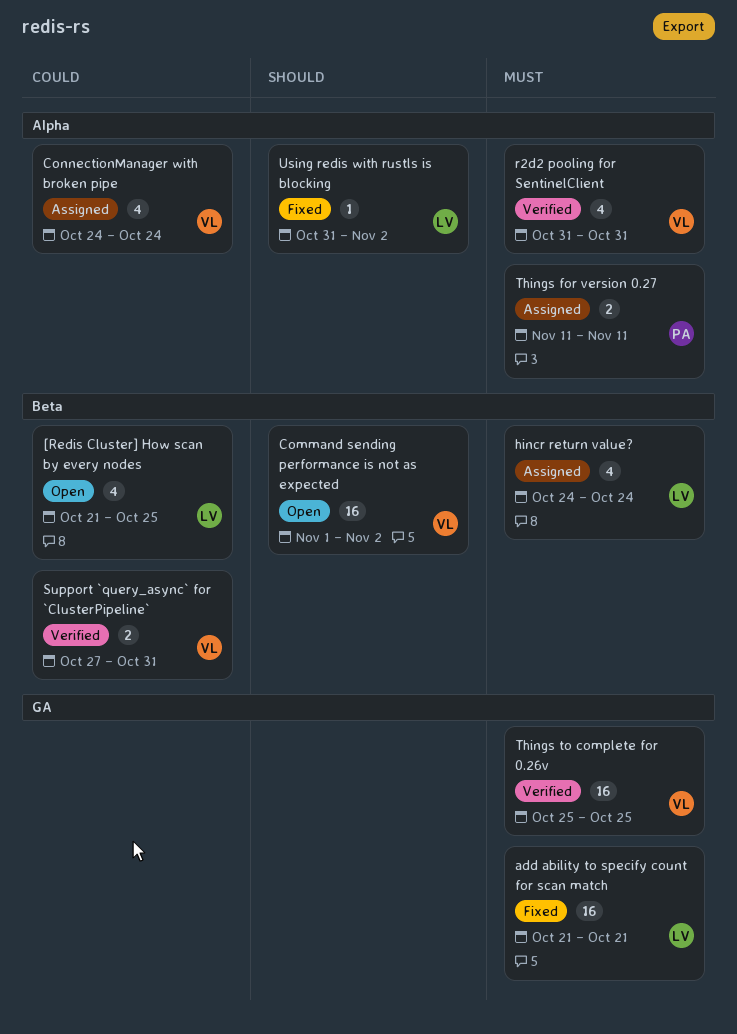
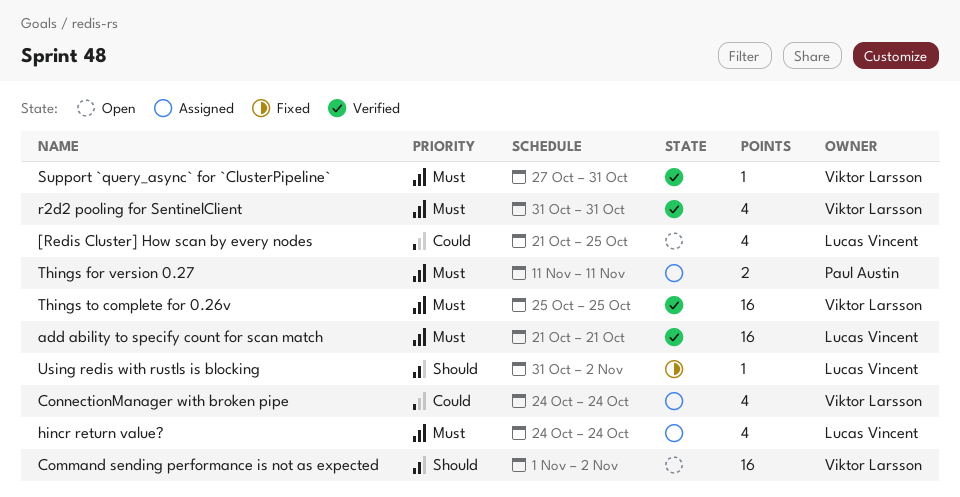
add ability to specify count for scan match, status: Fixed -> Verified
Support `query_async` for `ClusterPipeline`, priority: Could -> Must
Support `query_async` for `ClusterPipeline`, estimate: 2 -> 1

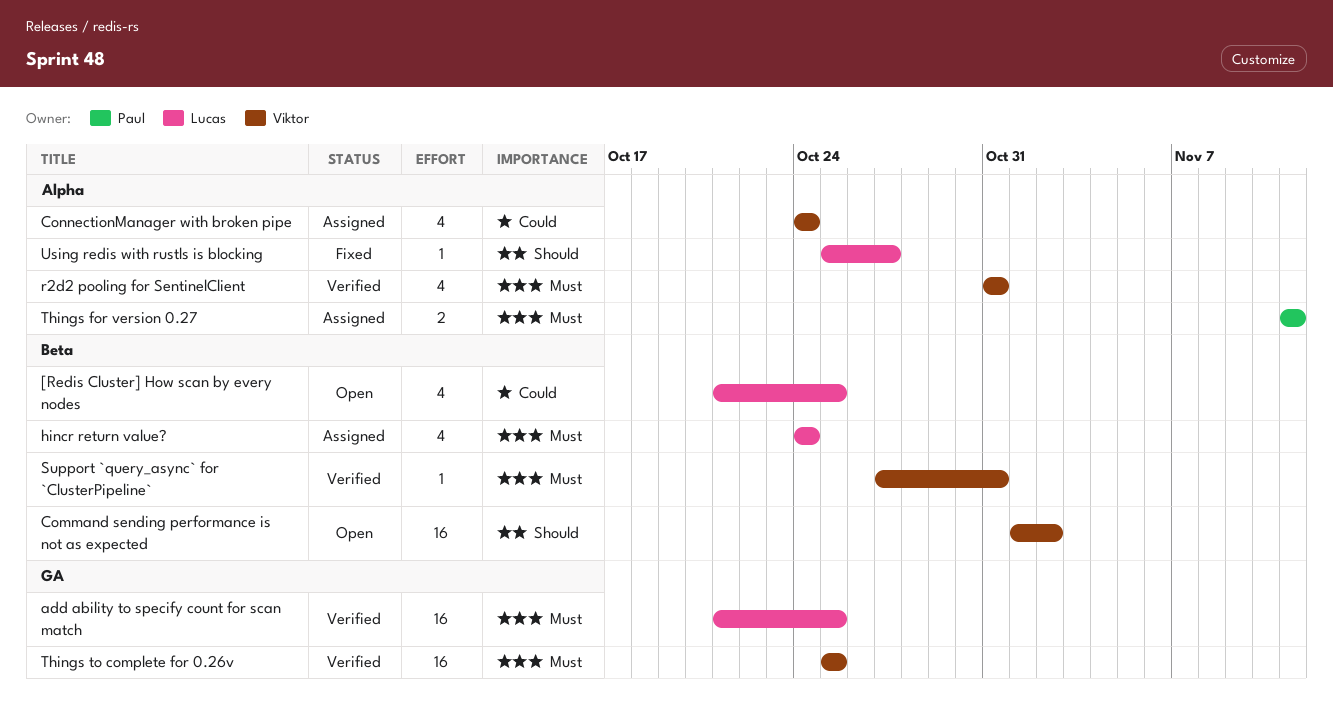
add ability to specify count for scan match, due: Oct 21 -> Oct 25
Using redis with rustls is blocking, start: Oct 31 -> Oct 25
Using redis with rustls is blocking, due: Nov 2 -> Oct 27

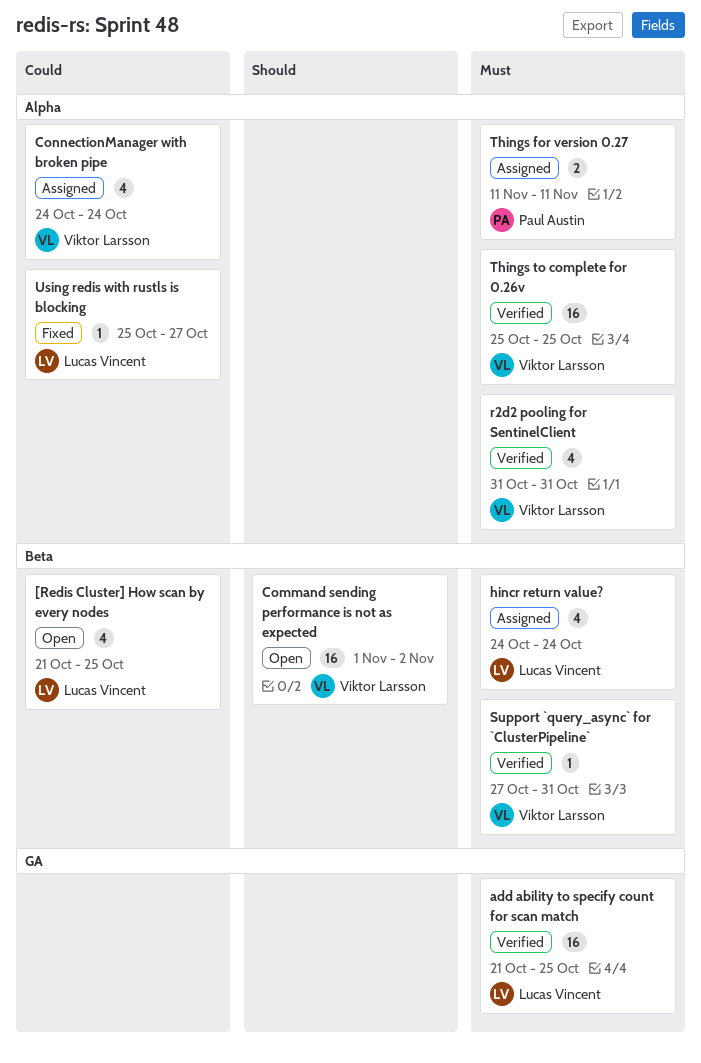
Things to complete for 0.26v, label: GA -> Alpha
Using redis with rustls is blocking, priority: Should -> Could

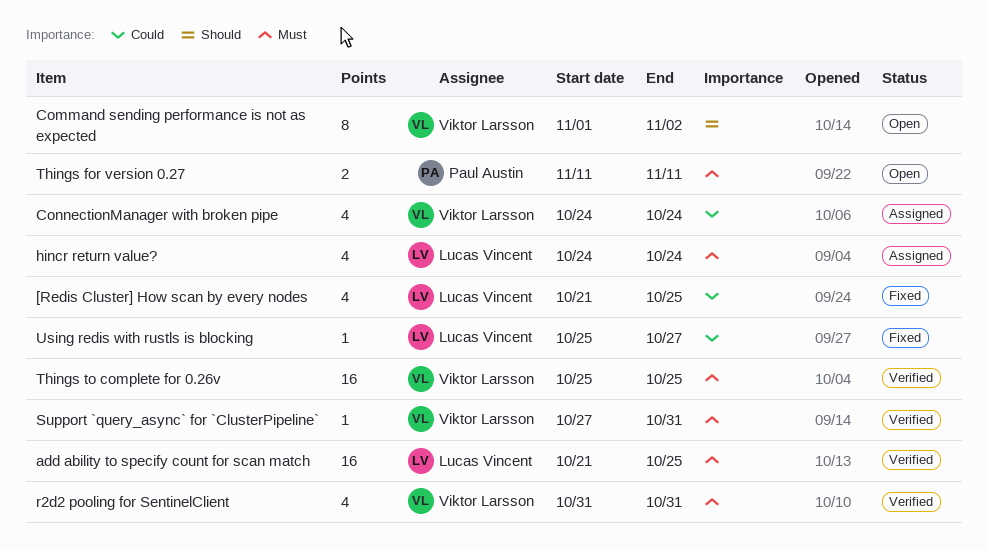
[Redis Cluster] How scan by every nodes, status: Open -> Fixed
Command sending performance is not as expected, estimate: 16 -> 8
Things for version 0.27, status: Assigned -> Open

